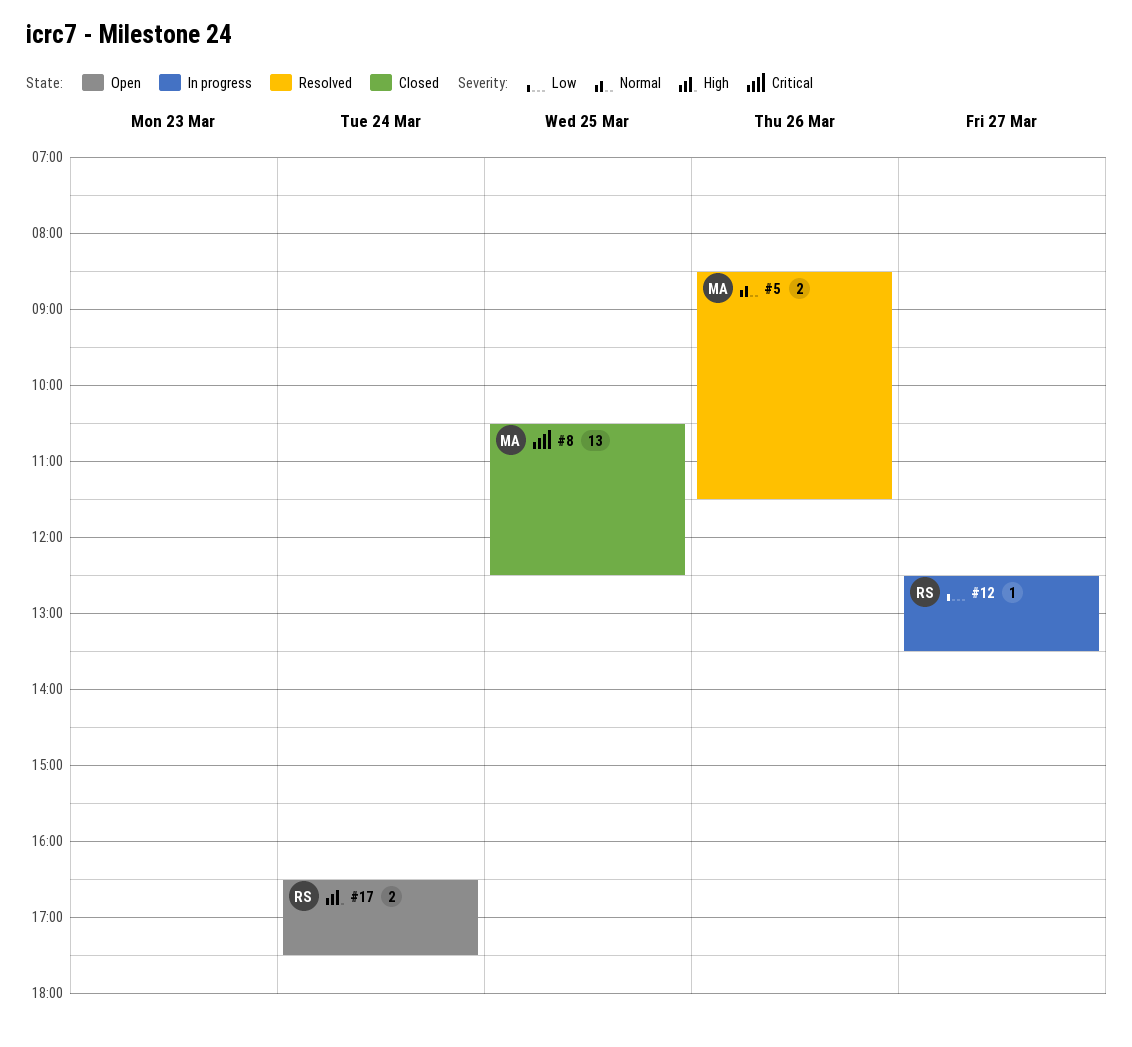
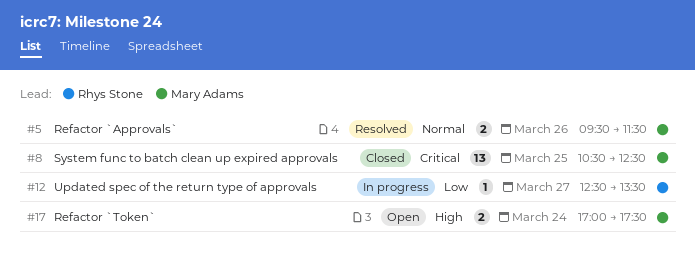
#5, begins: 08:30 -> 09:30
#17, owner: Rhys Stone -> Mary Adams
#17, begins: 16:30 -> 17:00

